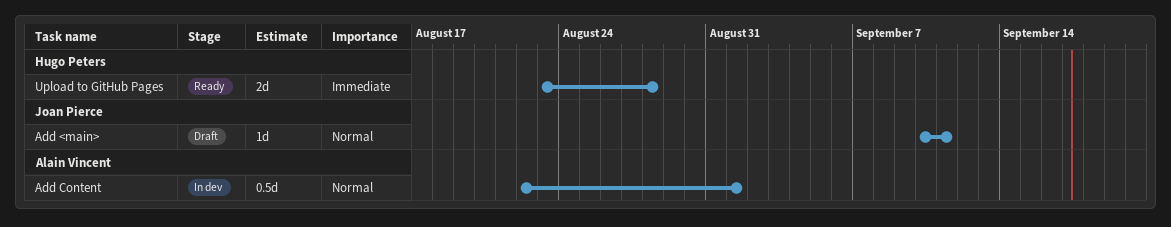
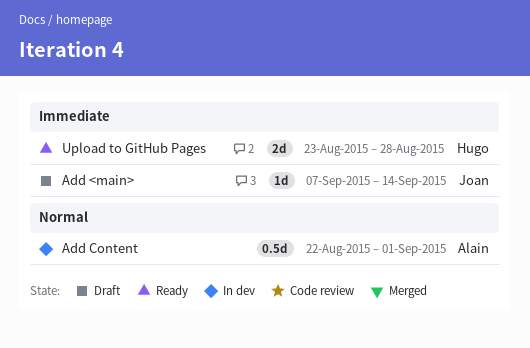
Add <main>, priority: Normal -> Immediate
Add <main>, start: Sep 10 -> Sep 7
Add <main>, due: Sep 11 -> Sep 14

